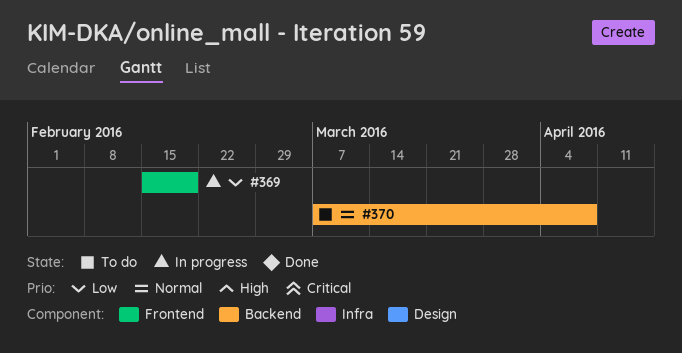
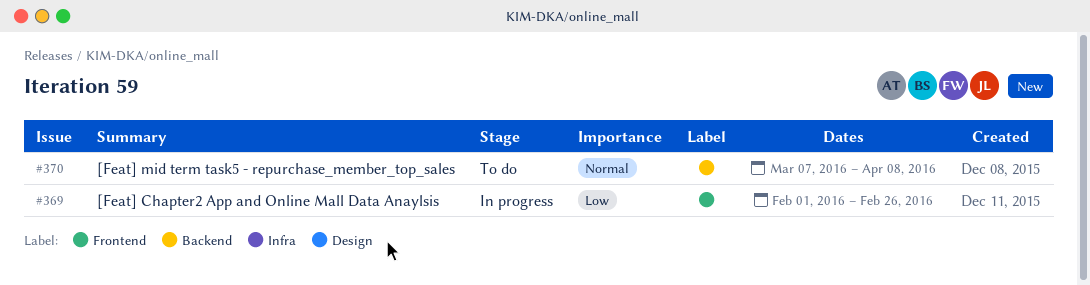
#369, start: Feb 15 -> Feb 1
#369, due: Feb 19 -> Feb 26

